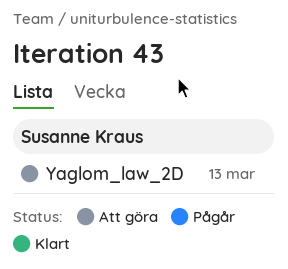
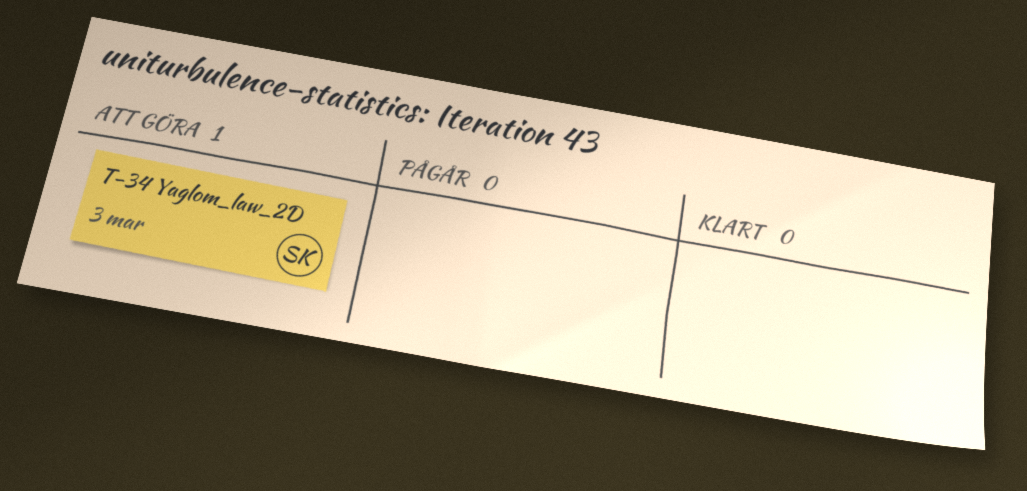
Yaglom_law_2D, due: Mar 13 -> Mar 3

